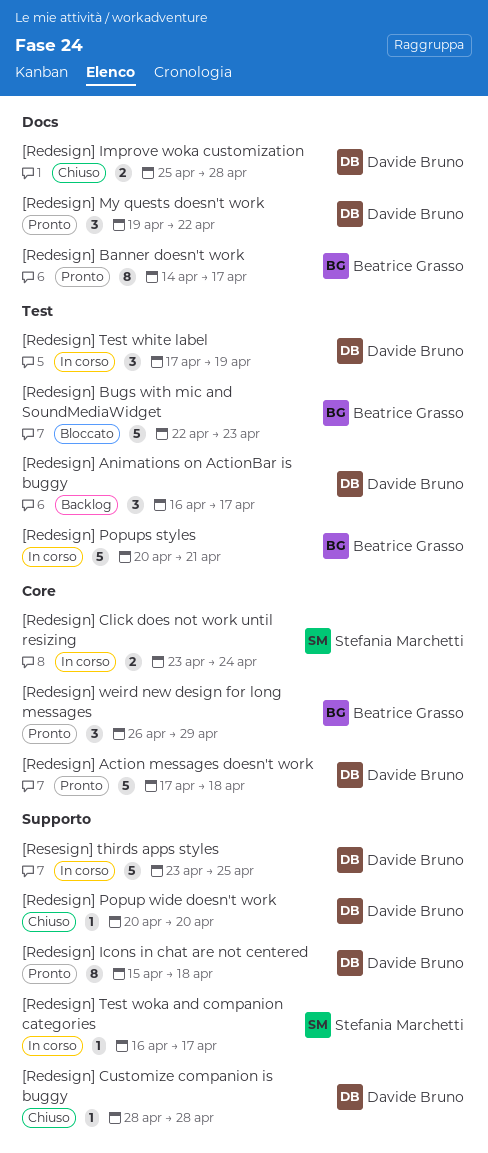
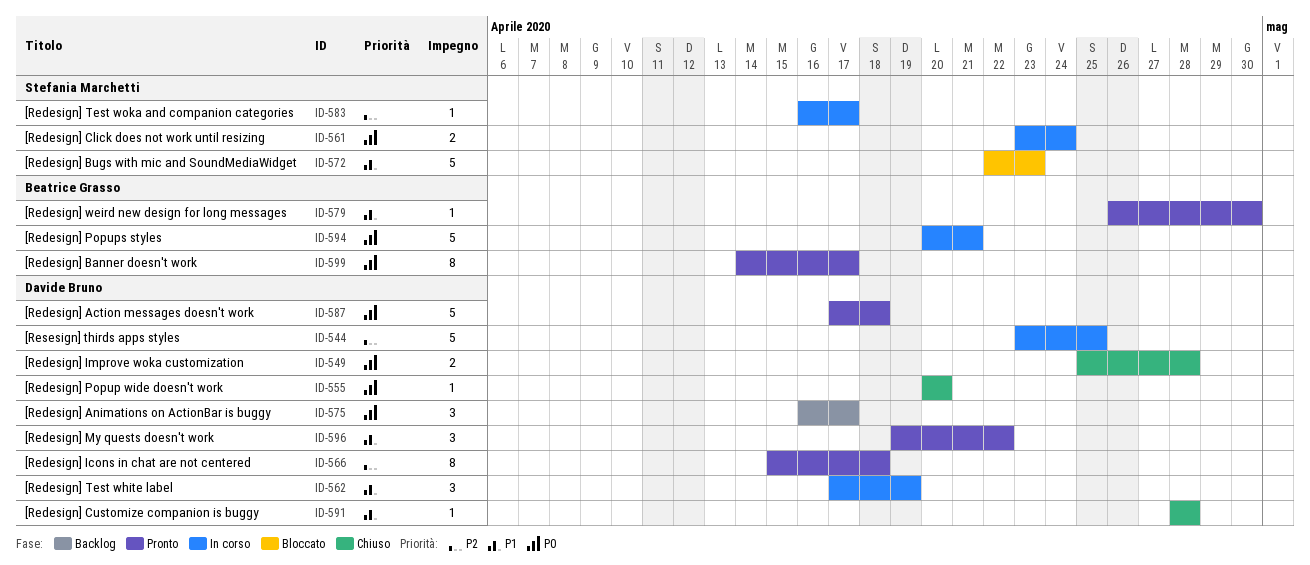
[Redesign] Bugs with mic and SoundMediaWidget, owner: Beatrice Grasso -> Stefania Marchetti
[Redesign] weird new design for long messages, estimate: 3 -> 1
[Redesign] weird new design for long messages, due: Apr 29 -> Apr 30

